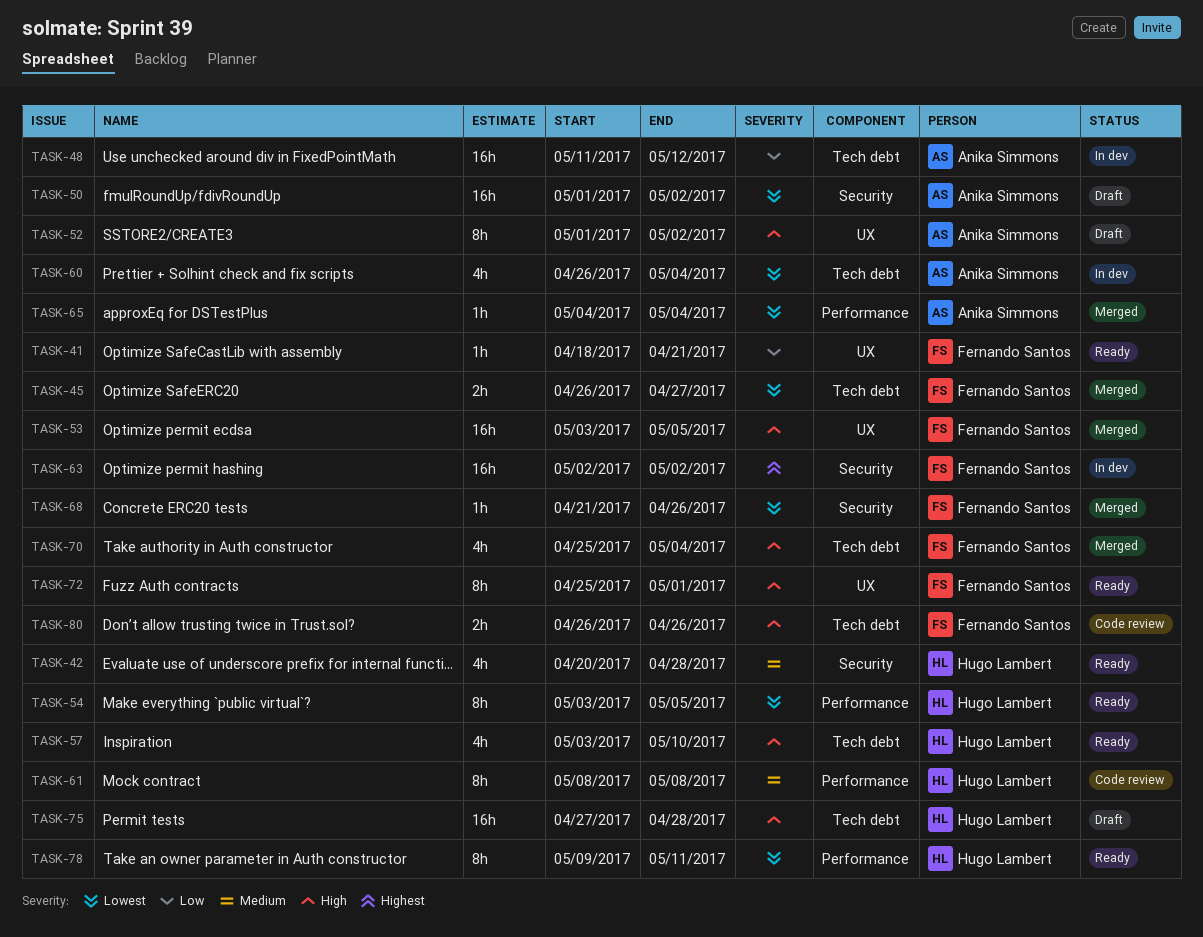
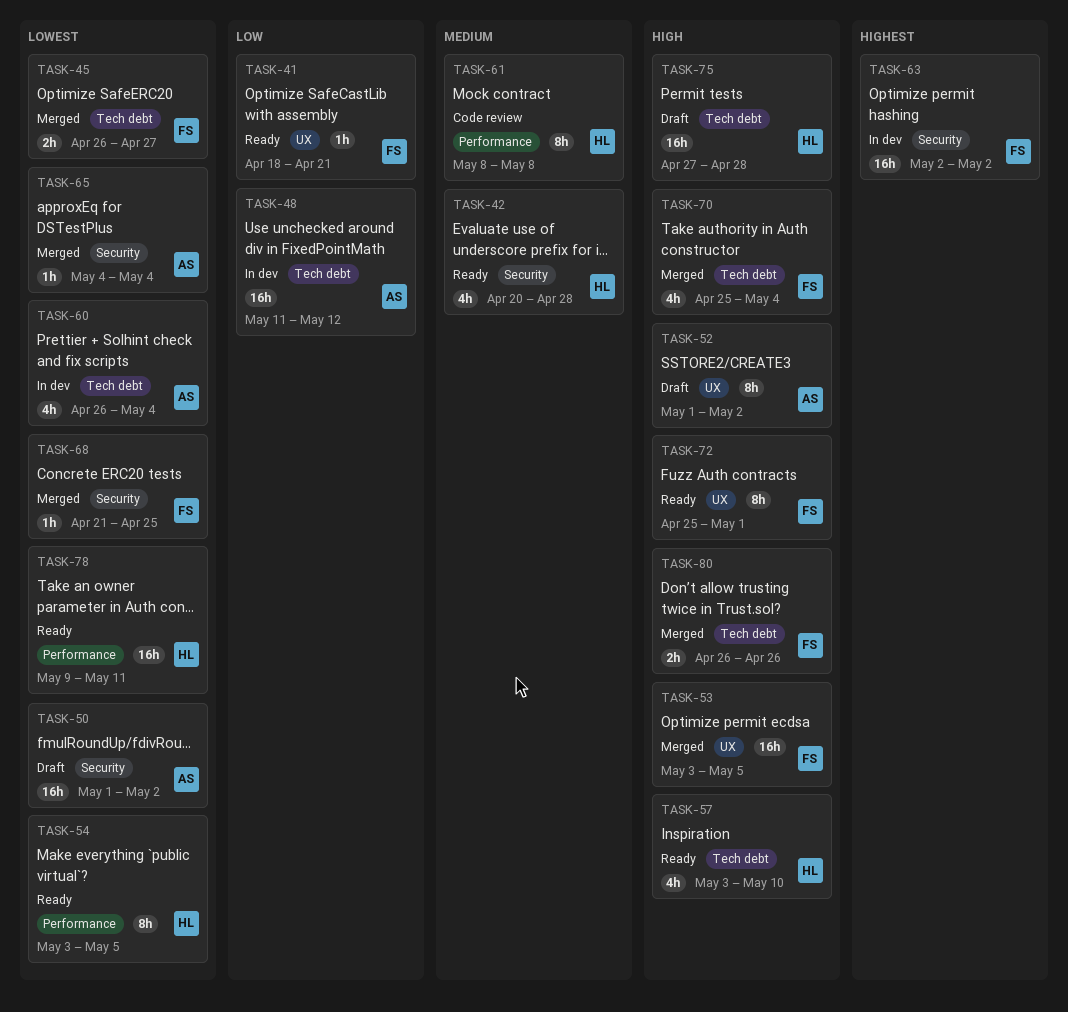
TASK-65, label: Performance -> Security
TASK-68, due: Apr 26 -> Apr 25
TASK-78, estimate: 8h -> 16h
TASK-80, status: Code review -> Merged

